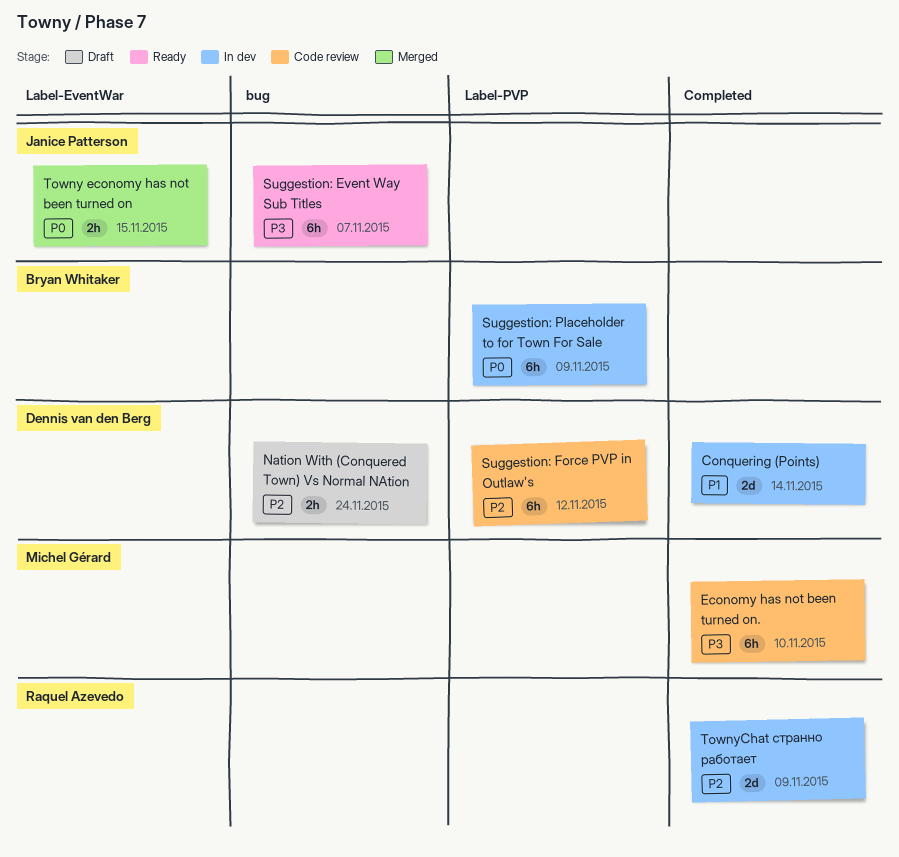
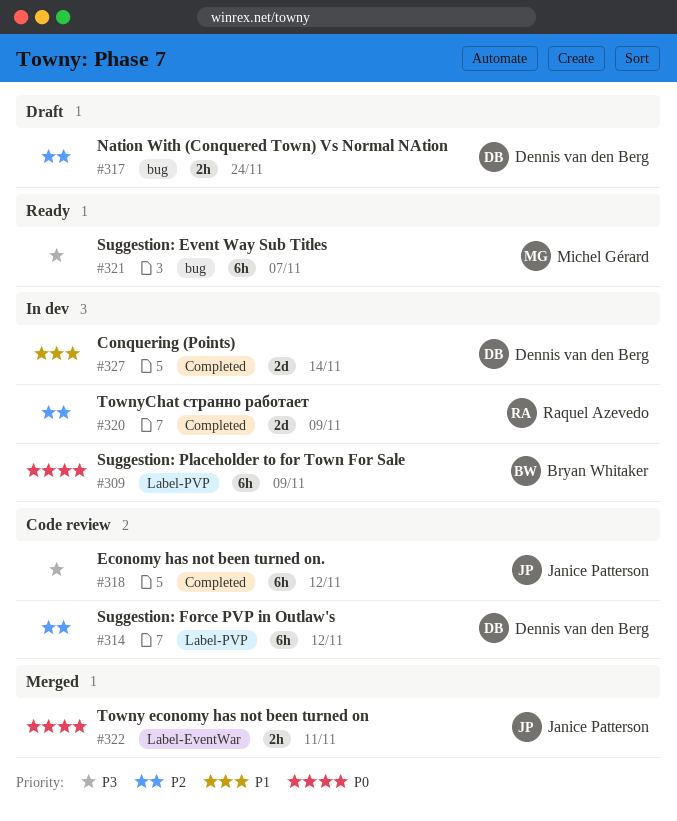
Economy has not been turned on., owner: Michel Gérard -> Janice Patterson
Economy has not been turned on., due: Nov 10 -> Nov 12
Suggestion: Event Way Sub Titles, owner: Janice Patterson -> Michel Gérard
Towny economy has not been turned on, due: Nov 15 -> Nov 11

